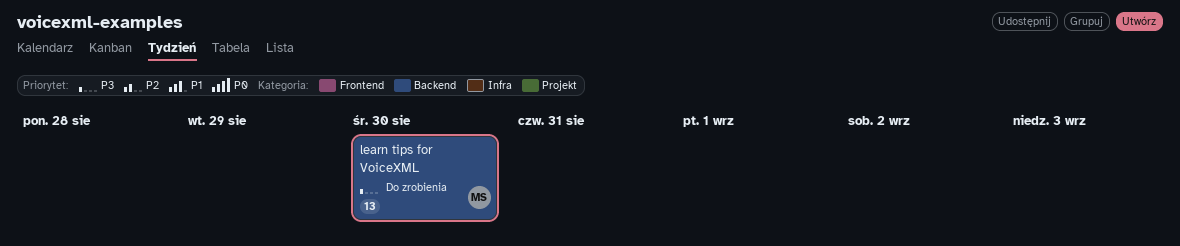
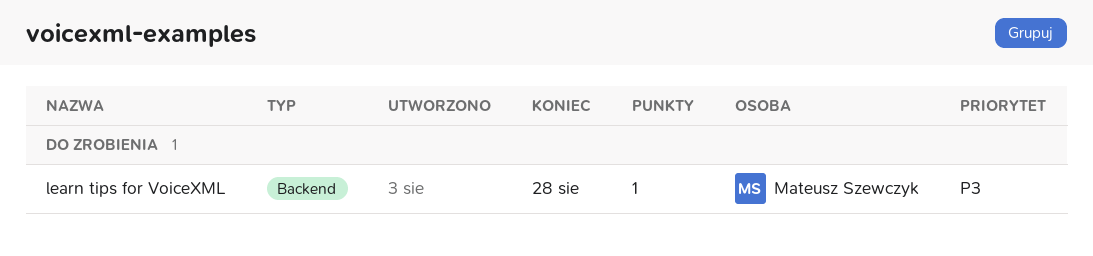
learn tips for VoiceXML, estimate: 13 -> 1
learn tips for VoiceXML, due: Aug 30 -> Aug 28

